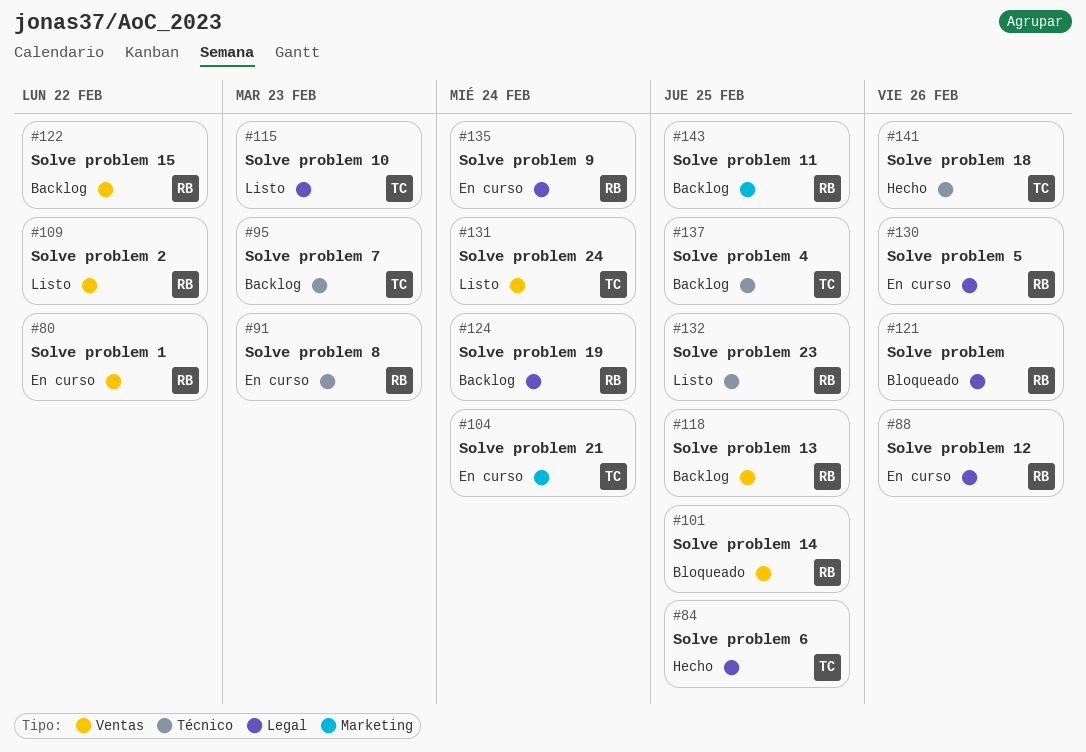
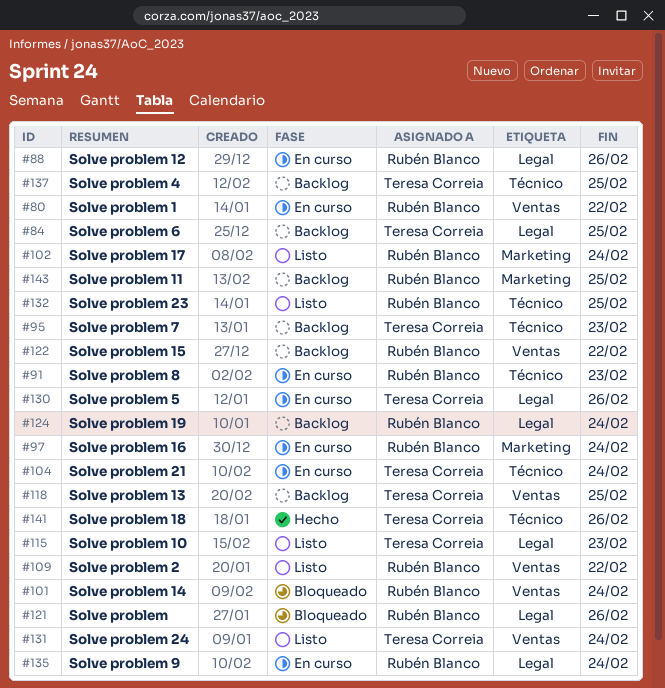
#84, status: Hecho -> Backlog
#97: none -> present
#101, due: Feb 25 -> Feb 24
#102: none -> present
#104, label: Marketing -> Técnico
#118, owner: Rubén Blanco -> Teresa Correia
#130, owner: Rubén Blanco -> Teresa Correia

